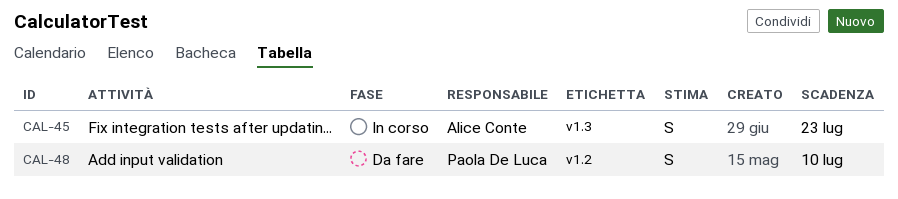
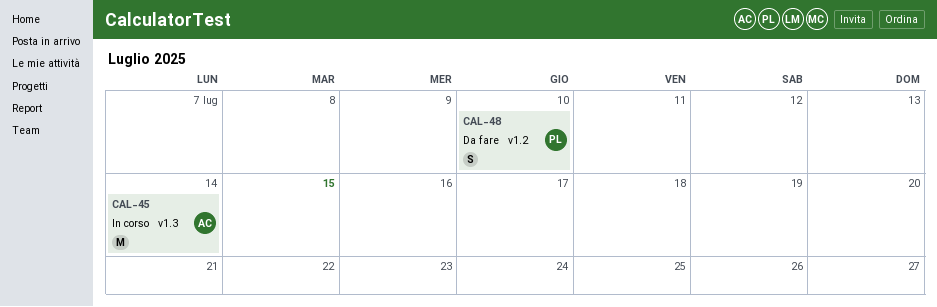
CAL-45, estimate: S -> M
CAL-45, due: Jul 23 -> Jul 14

